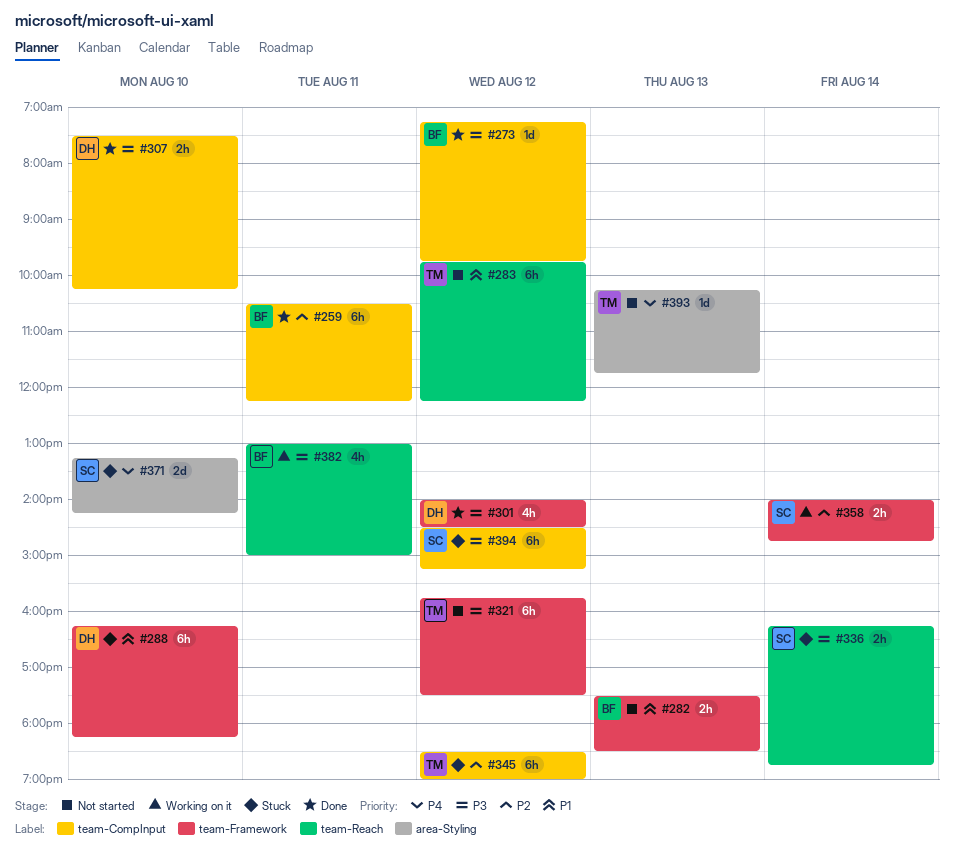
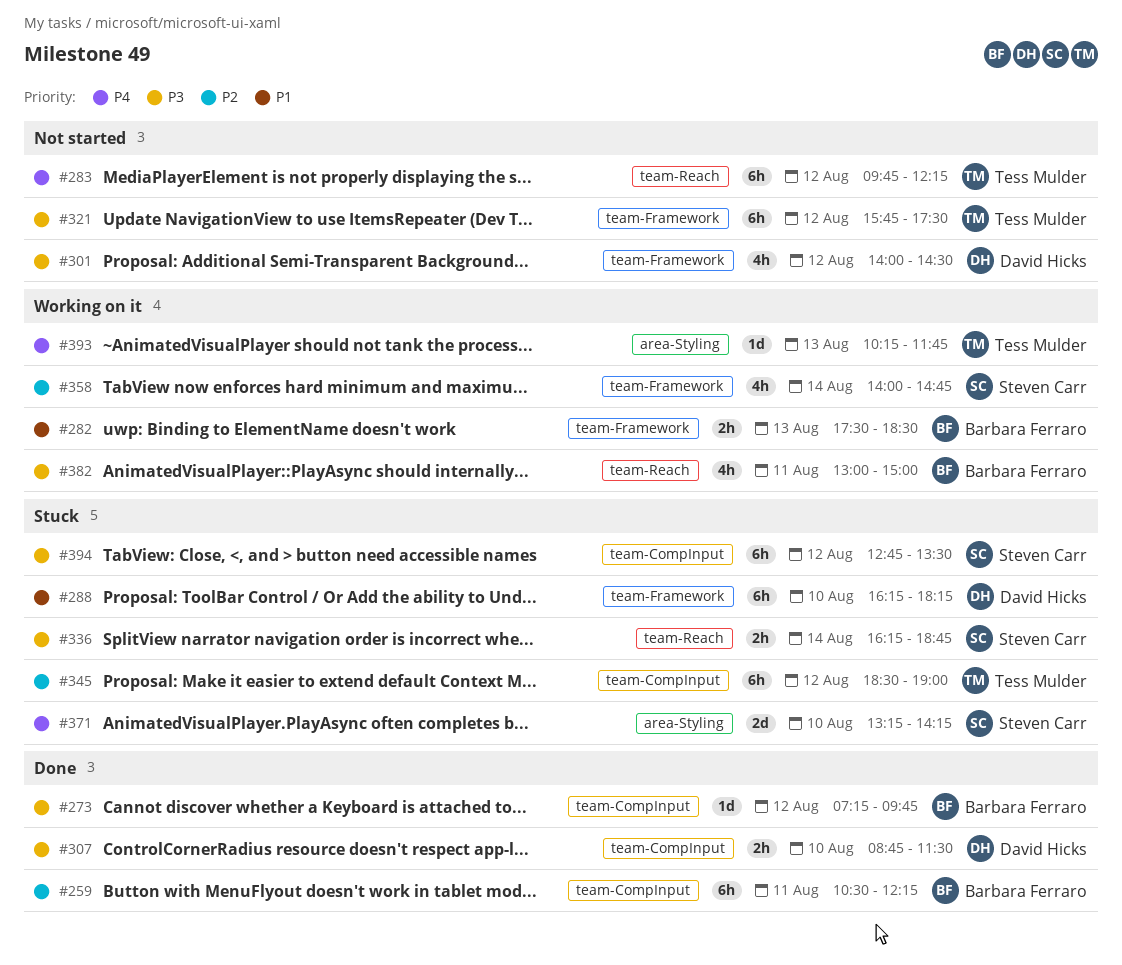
#282, status: Not started -> Working on it
#283, priority: P1 -> P4
#301, status: Done -> Not started
#307, begins: 07:30 -> 08:45
#307, ends: 10:15 -> 11:30
#358, estimate: 2h -> 4h
#393, status: Not started -> Working on it
#394, begins: 14:30 -> 12:45
#394, ends: 15:15 -> 13:30

